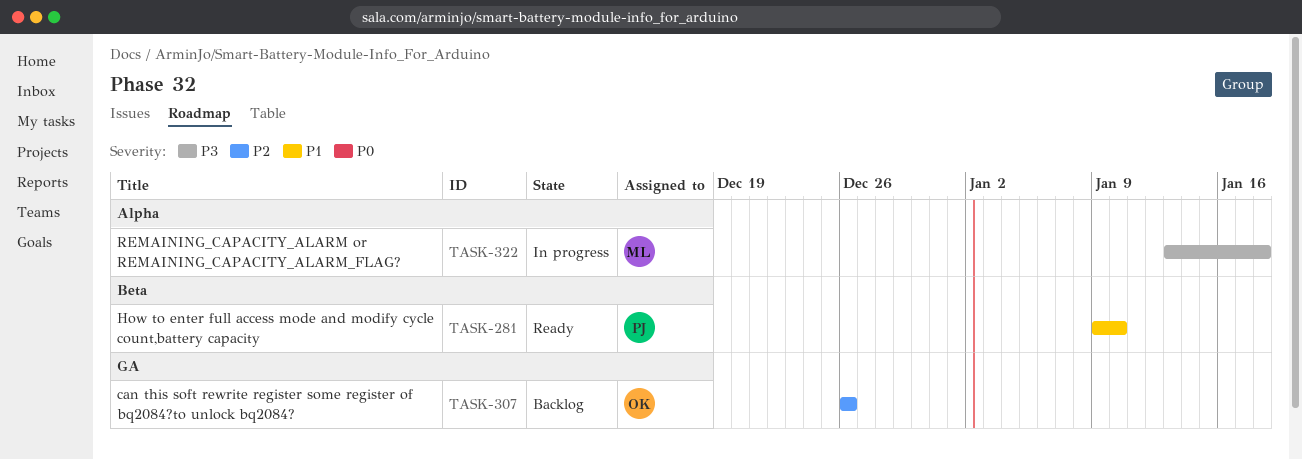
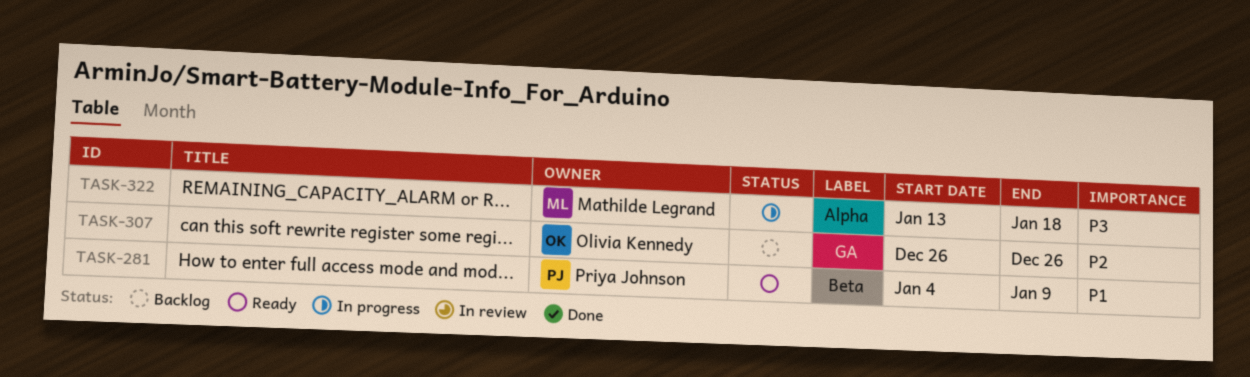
TASK-281, start: Jan 9 -> Jan 4
TASK-281, due: Jan 10 -> Jan 9

